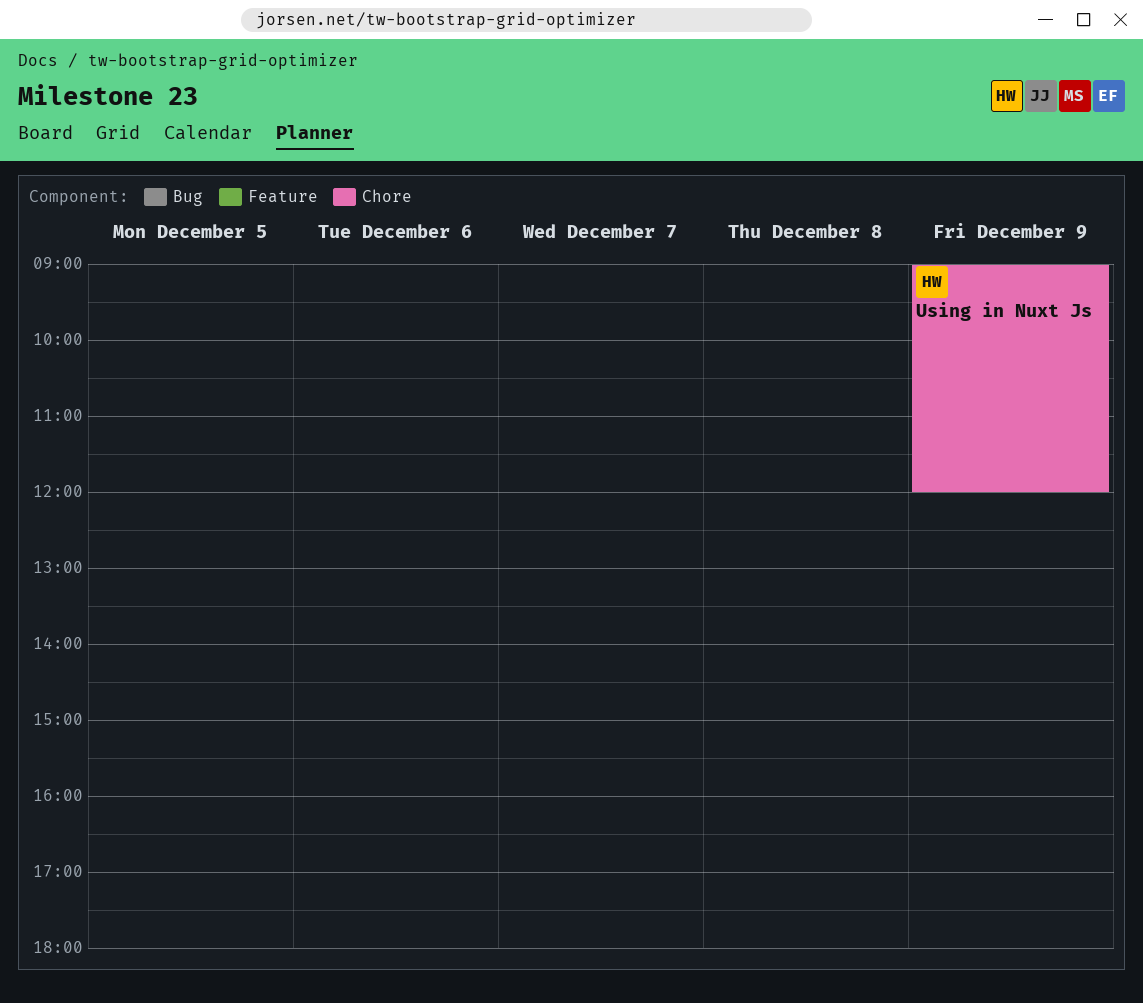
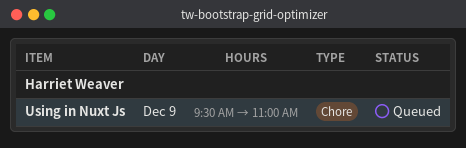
Using in Nuxt Js, begins: 09:00 -> 09:30
Using in Nuxt Js, ends: 12:00 -> 11:00

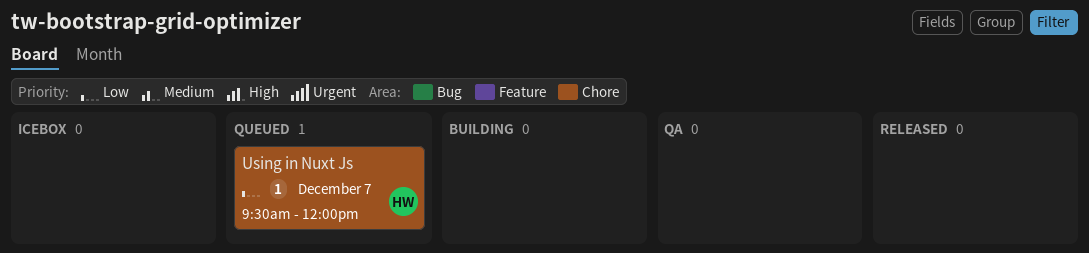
Using in Nuxt Js, day: Dec 9 -> Dec 7
Using in Nuxt Js, ends: 11:00 -> 12:00

